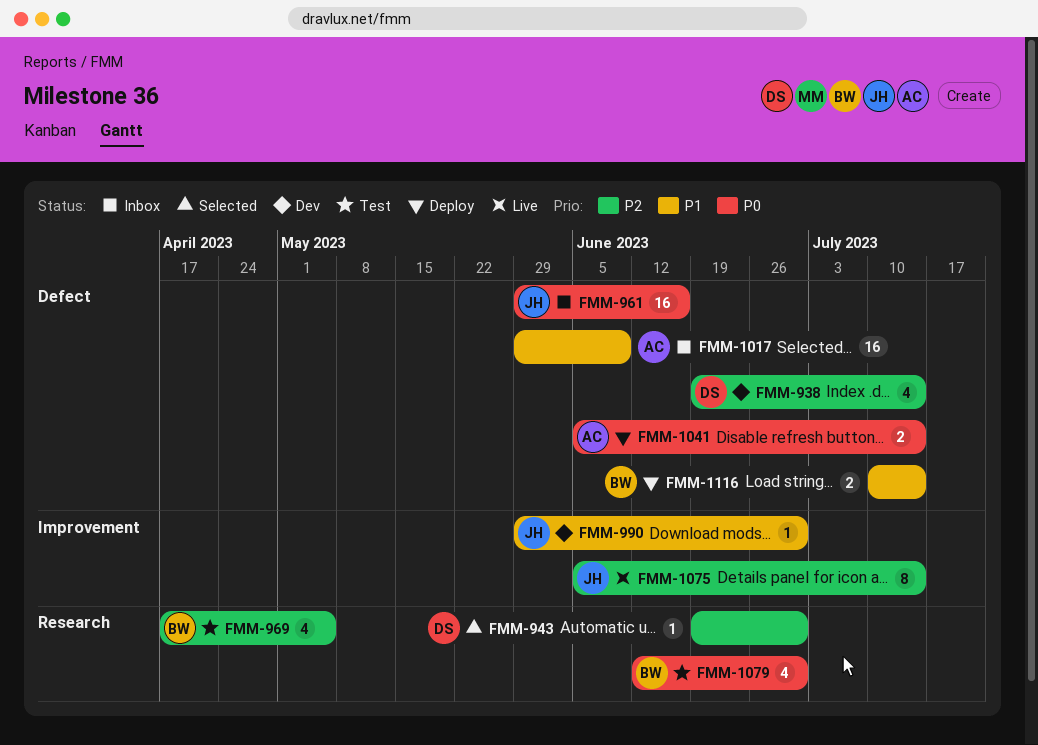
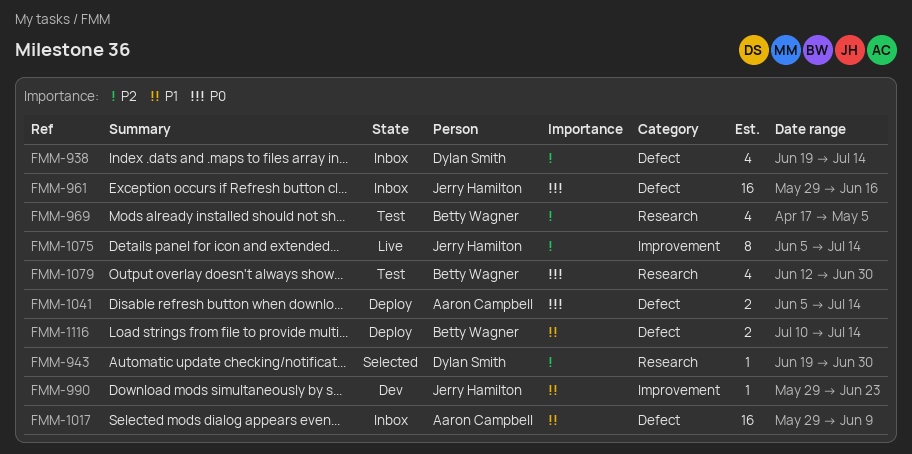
FMM-938, status: Dev -> Inbox
FMM-990, due: Jun 30 -> Jun 23

